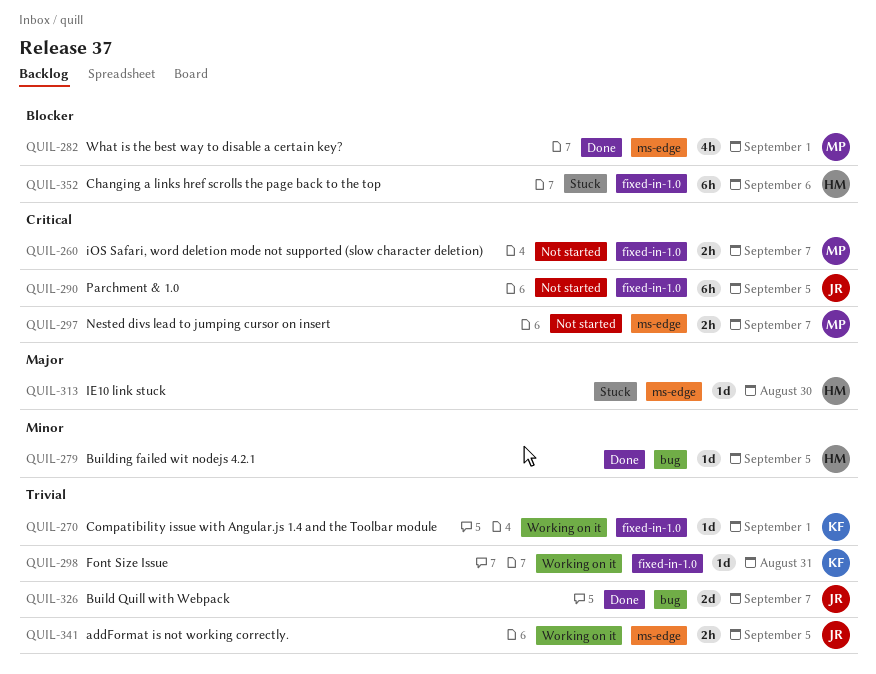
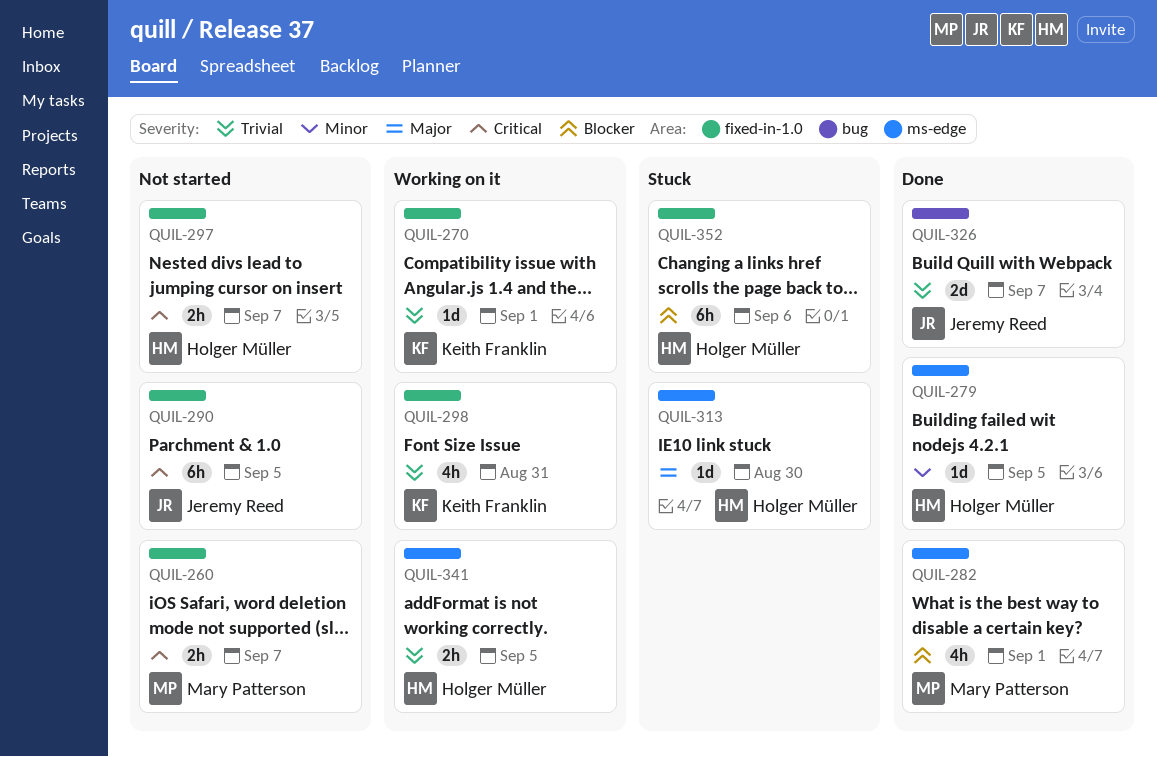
QUIL-279, label: bug -> ms-edge
QUIL-297, owner: Mary Patterson -> Holger Müller
QUIL-297, label: ms-edge -> fixed-in-1.0
QUIL-298, estimate: 1d -> 4h
QUIL-341, owner: Jeremy Reed -> Holger Müller

